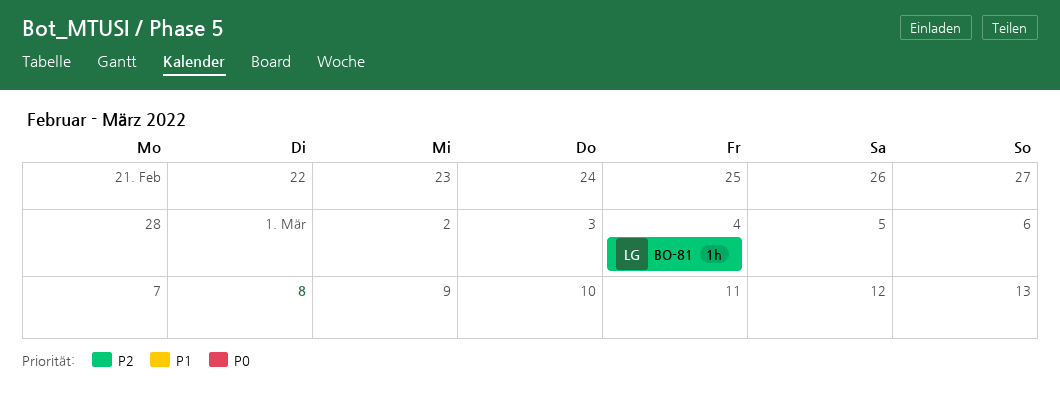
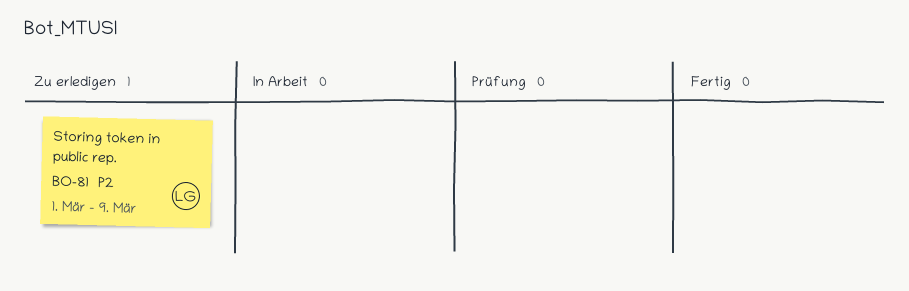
BO-81, start: Mar 4 -> Mar 1
BO-81, due: Mar 4 -> Mar 9

